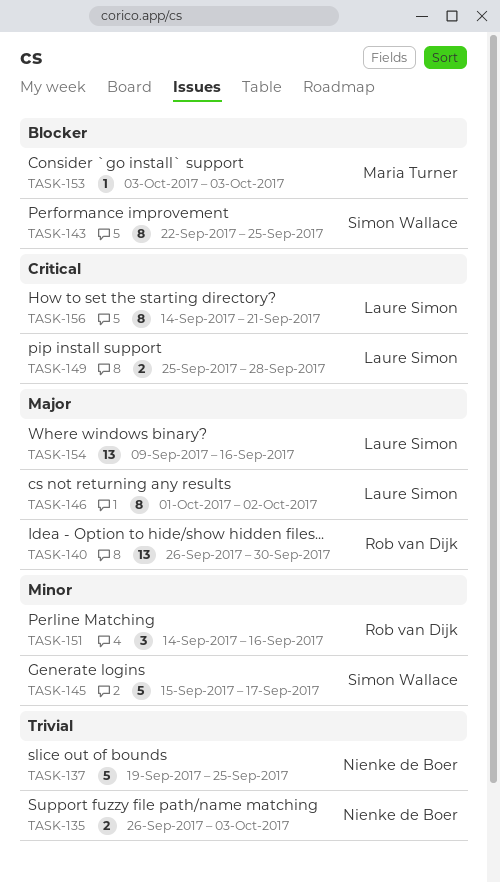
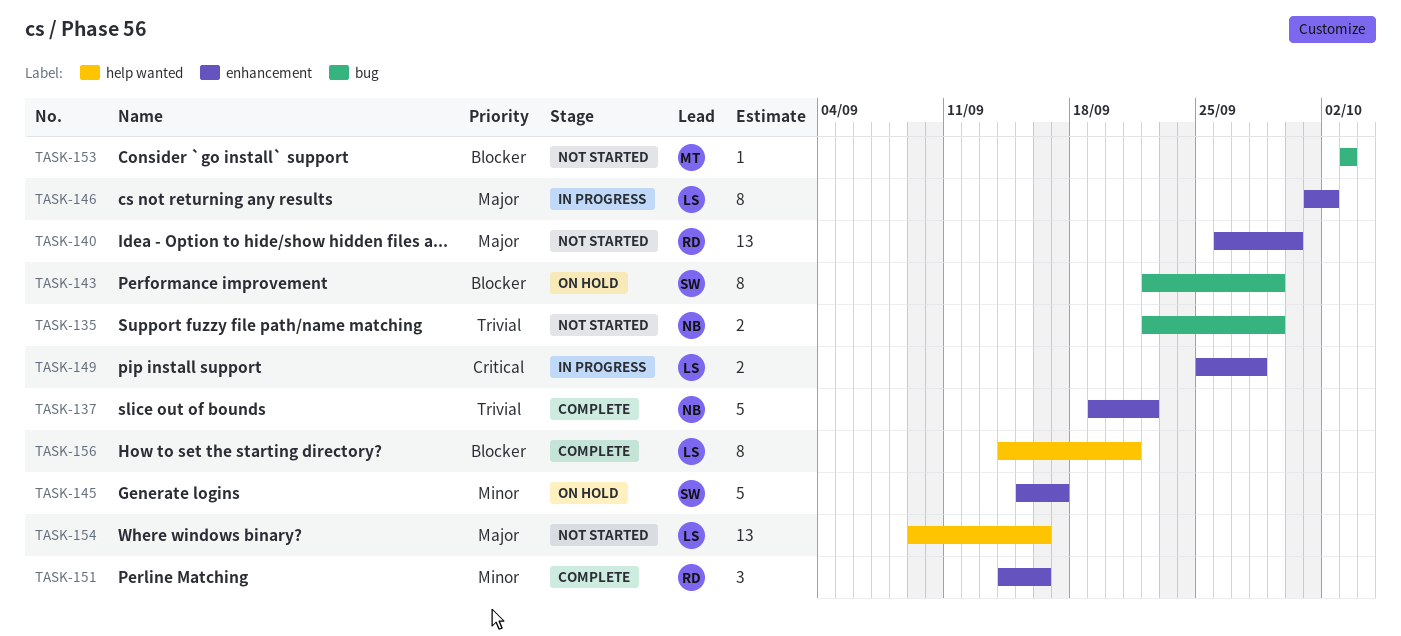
TASK-135, start: Sep 26 -> Sep 22
TASK-135, due: Oct 3 -> Sep 29
TASK-137, due: Sep 25 -> Sep 22
TASK-143, due: Sep 25 -> Sep 29
TASK-156, priority: Critical -> Blocker

